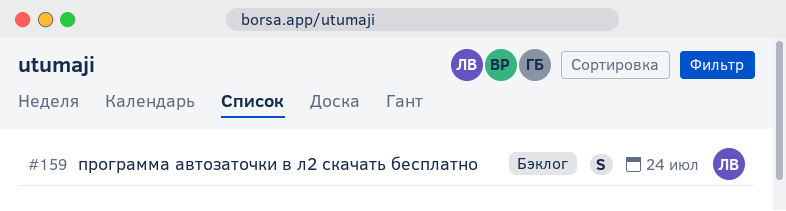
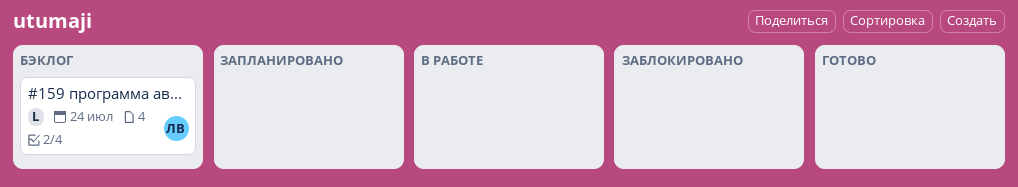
#159, estimate: S -> L

